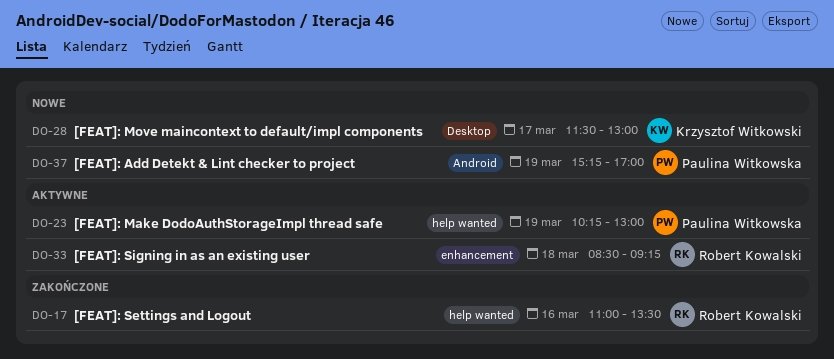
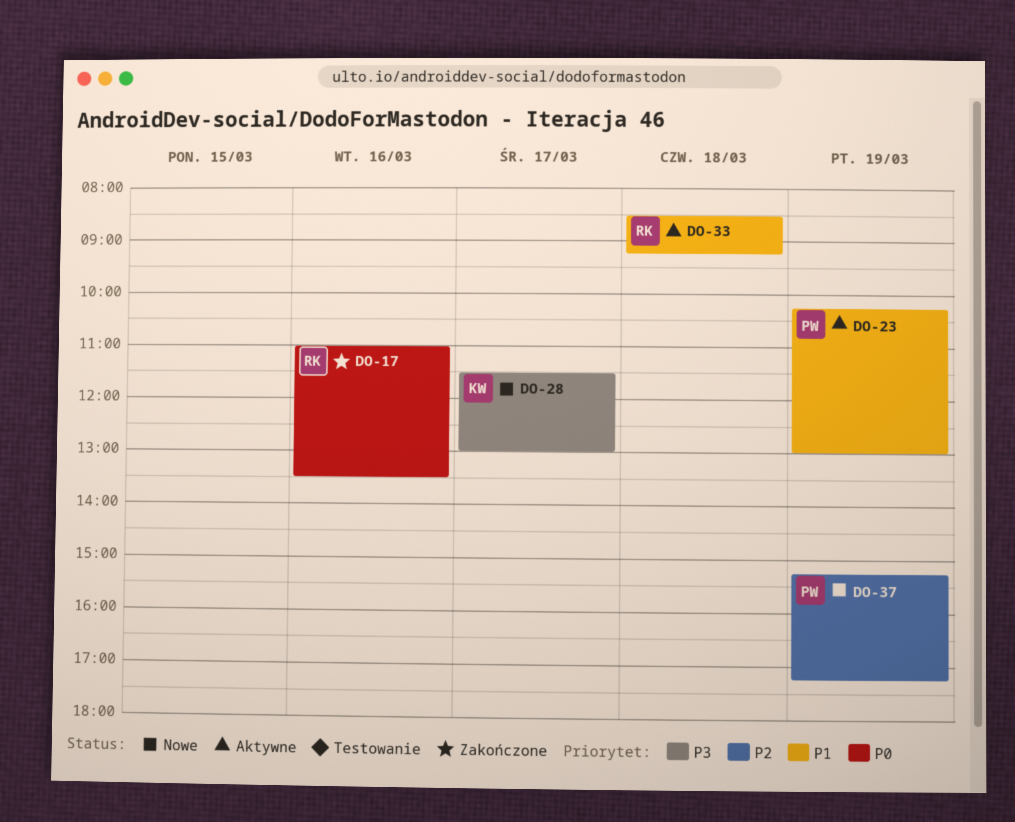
DO-37, ends: 17:00 -> 17:15

